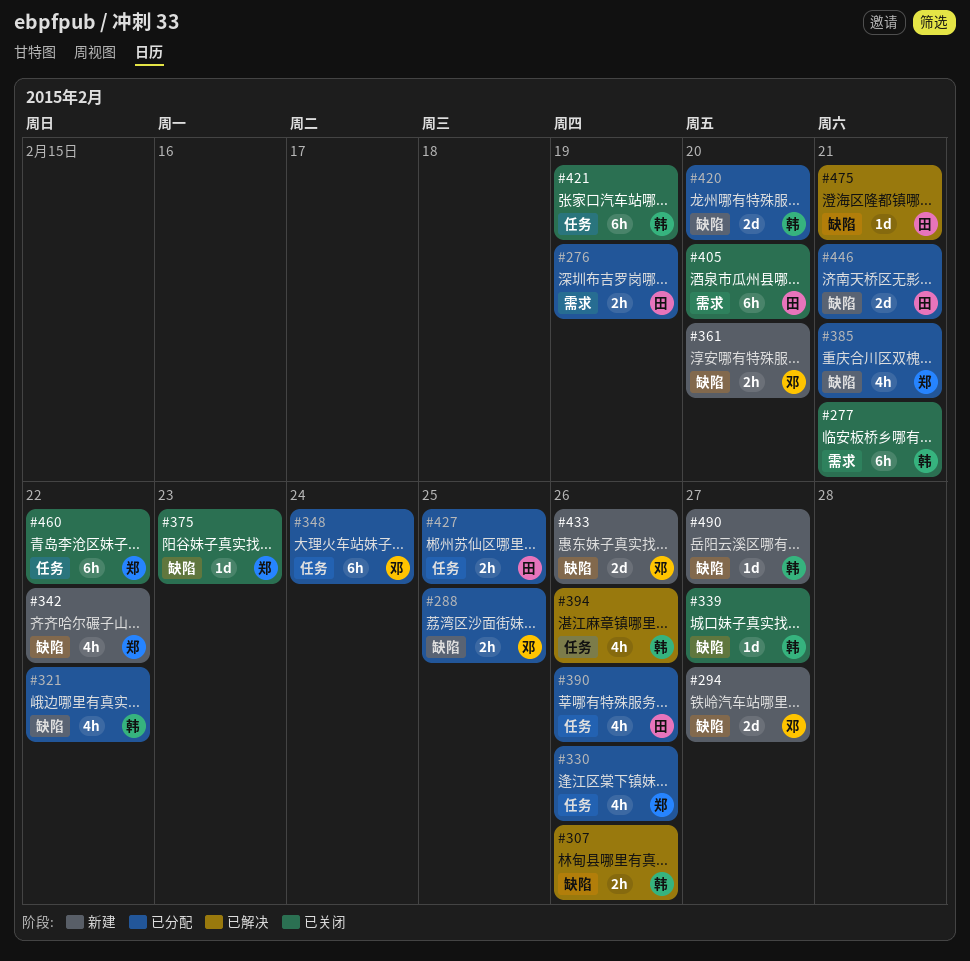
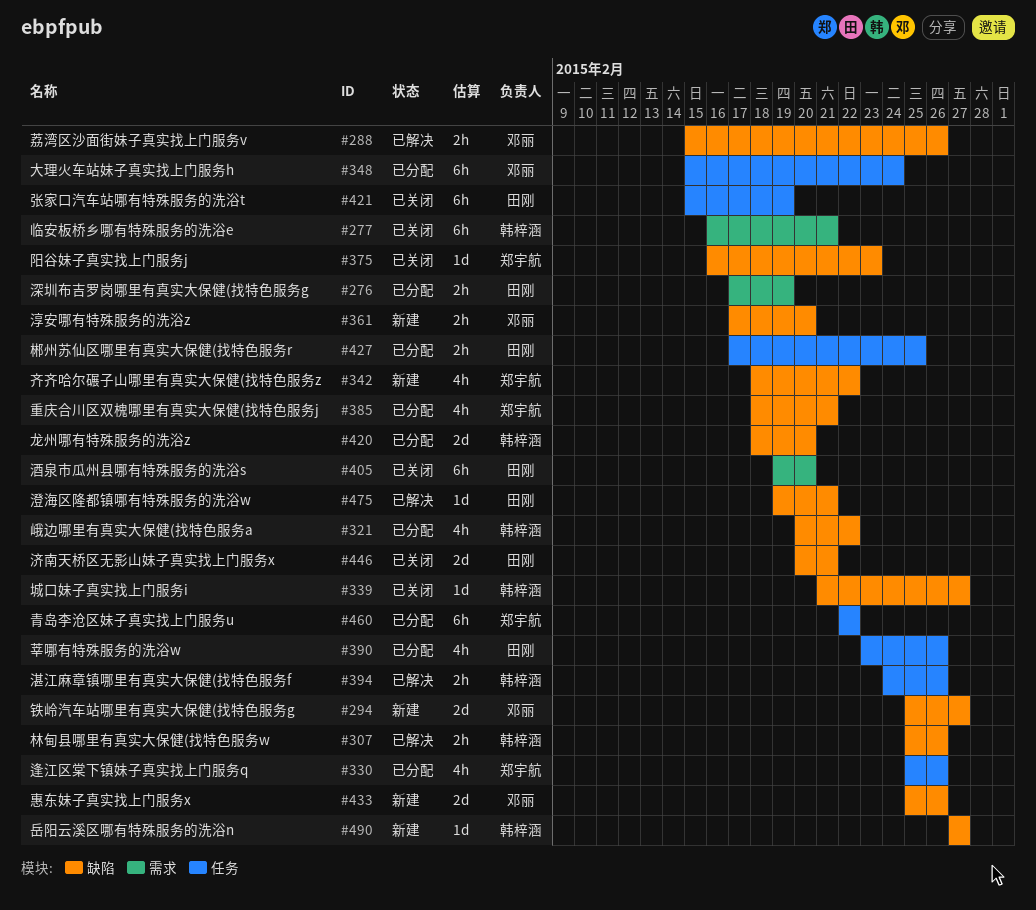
#288, status: 已分配 -> 已解决
#288, due: Feb 25 -> Feb 26
#394, estimate: 4h -> 2h
#421, owner: 韩梓涵 -> 田刚
#446, status: 已分配 -> 已关闭
#460, status: 已关闭 -> 已分配

